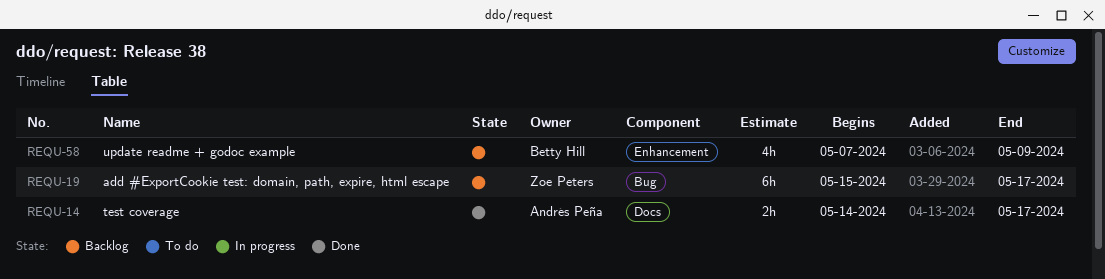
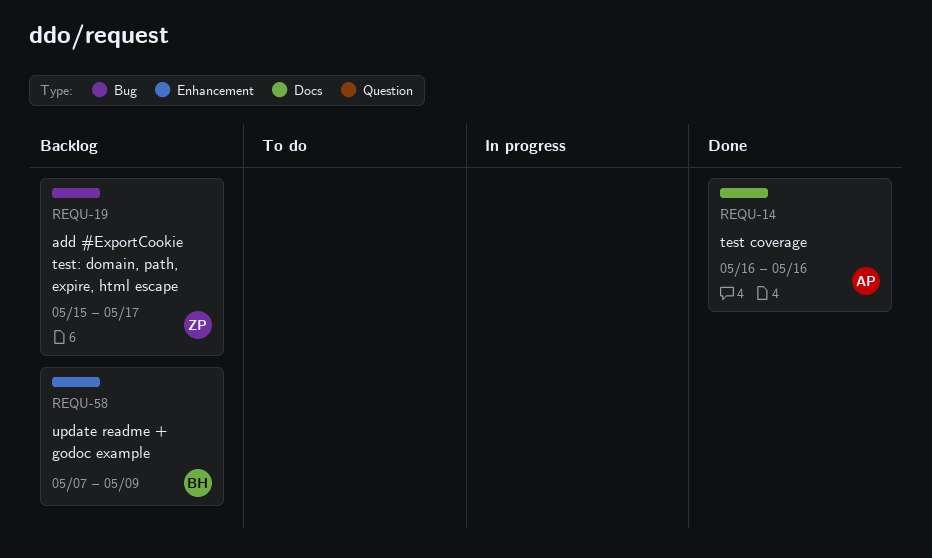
REQU-14, start: May 14 -> May 16
REQU-14, due: May 17 -> May 16

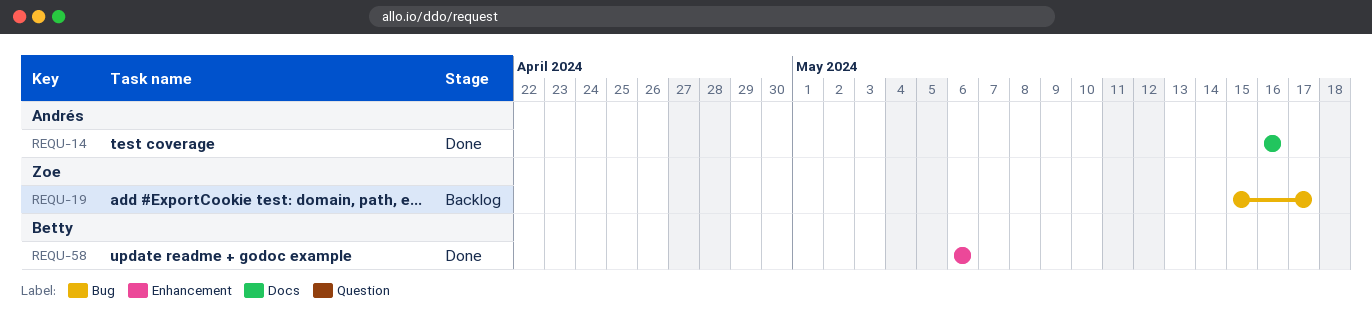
REQU-58, status: Backlog -> Done
REQU-58, start: May 7 -> May 6
REQU-58, due: May 9 -> May 6

